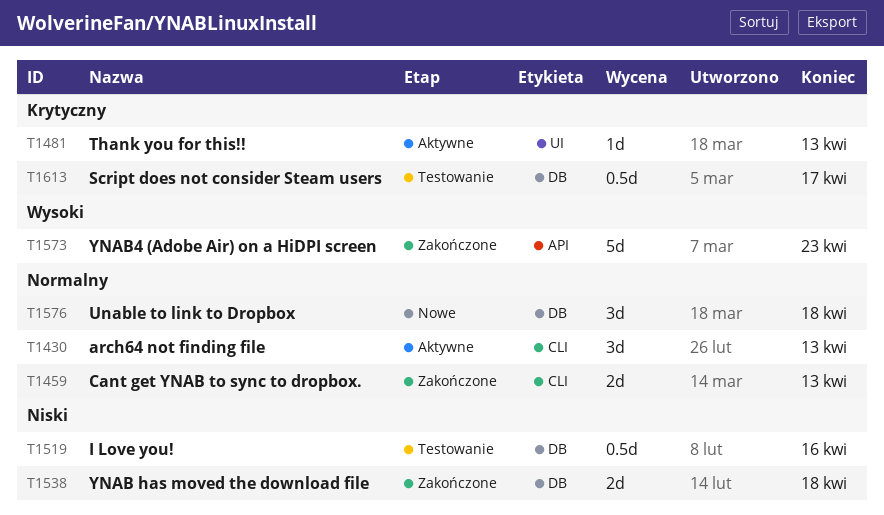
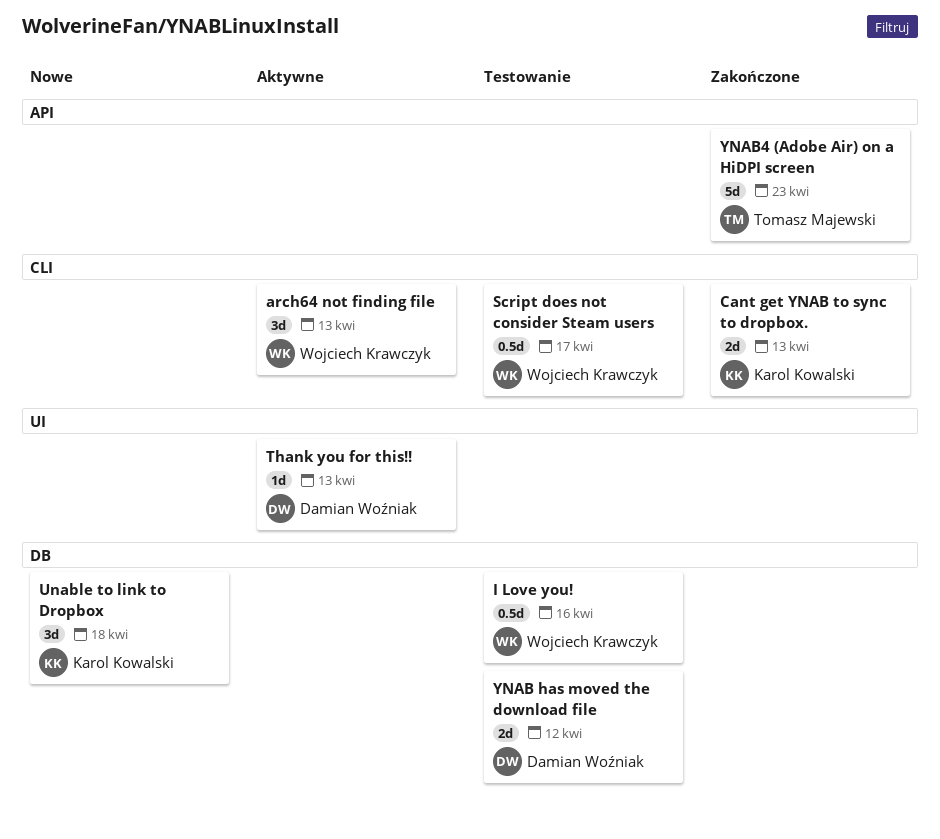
Script does not consider Steam users, label: DB -> CLI
YNAB has moved the download file, status: Zakończone -> Testowanie
YNAB has moved the download file, due: Apr 18 -> Apr 12

